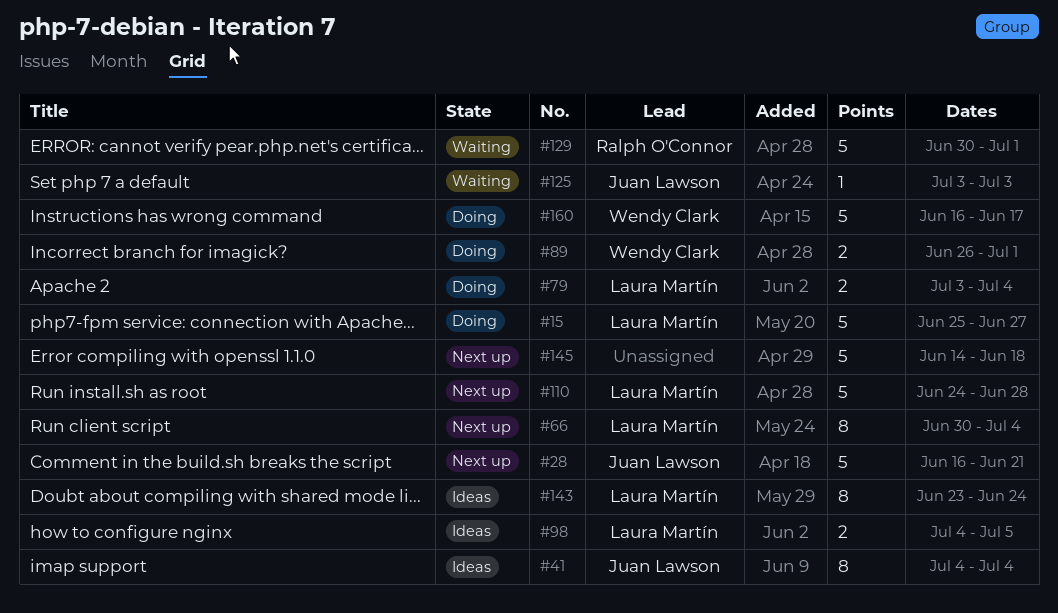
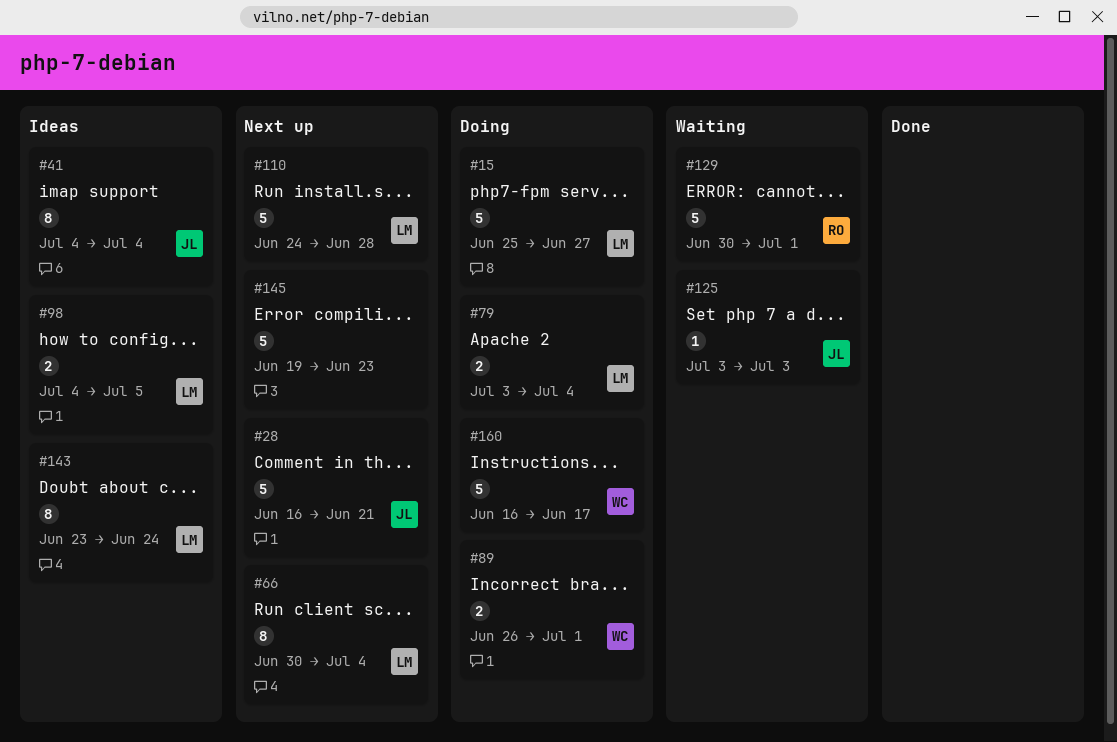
#145, start: Jun 14 -> Jun 19
#145, due: Jun 18 -> Jun 23

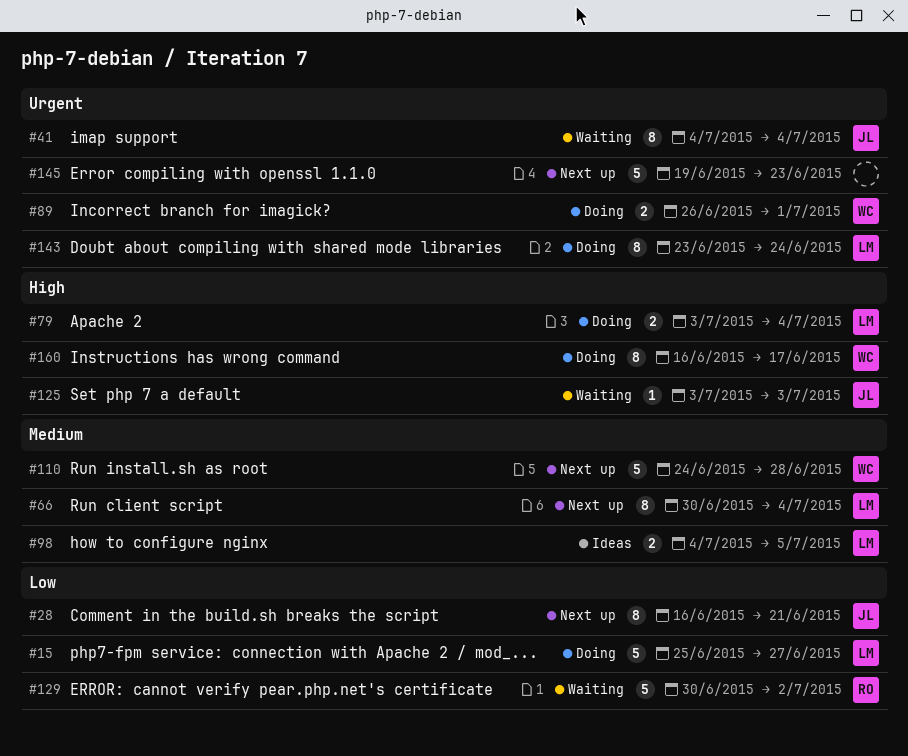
#28, estimate: 5 -> 8
#41, status: Ideas -> Waiting
#110, owner: LM -> WC
#129, due: Jul 1 -> Jul 2
#143, status: Ideas -> Doing
#160, estimate: 5 -> 8

